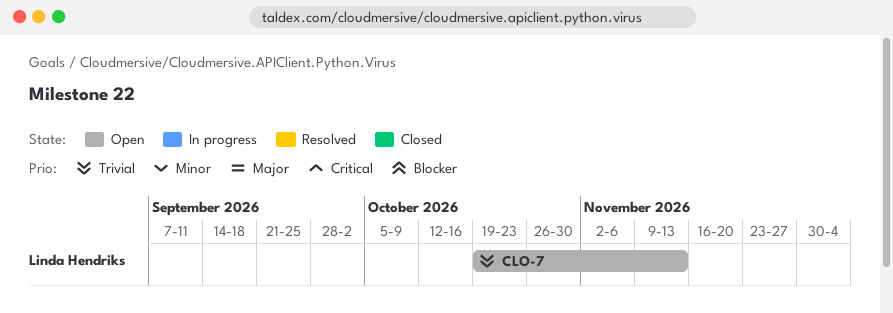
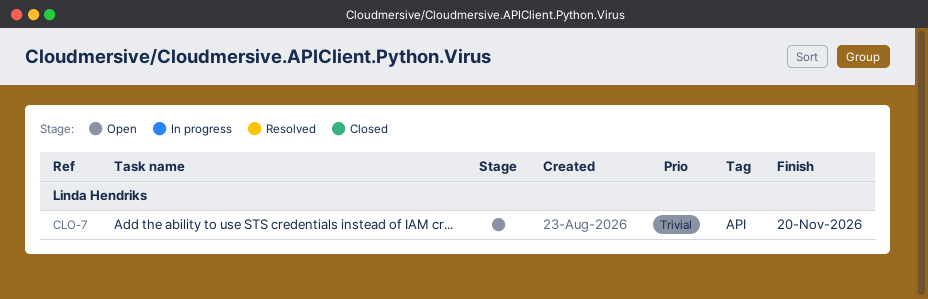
CLO-7, due: Nov 13 -> Nov 20

